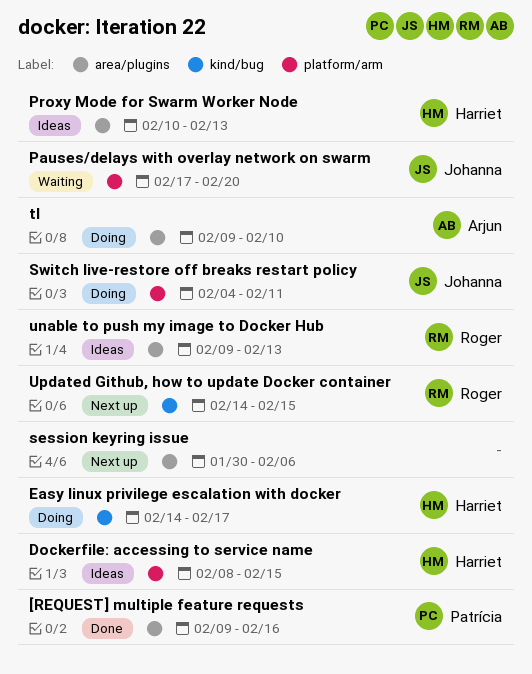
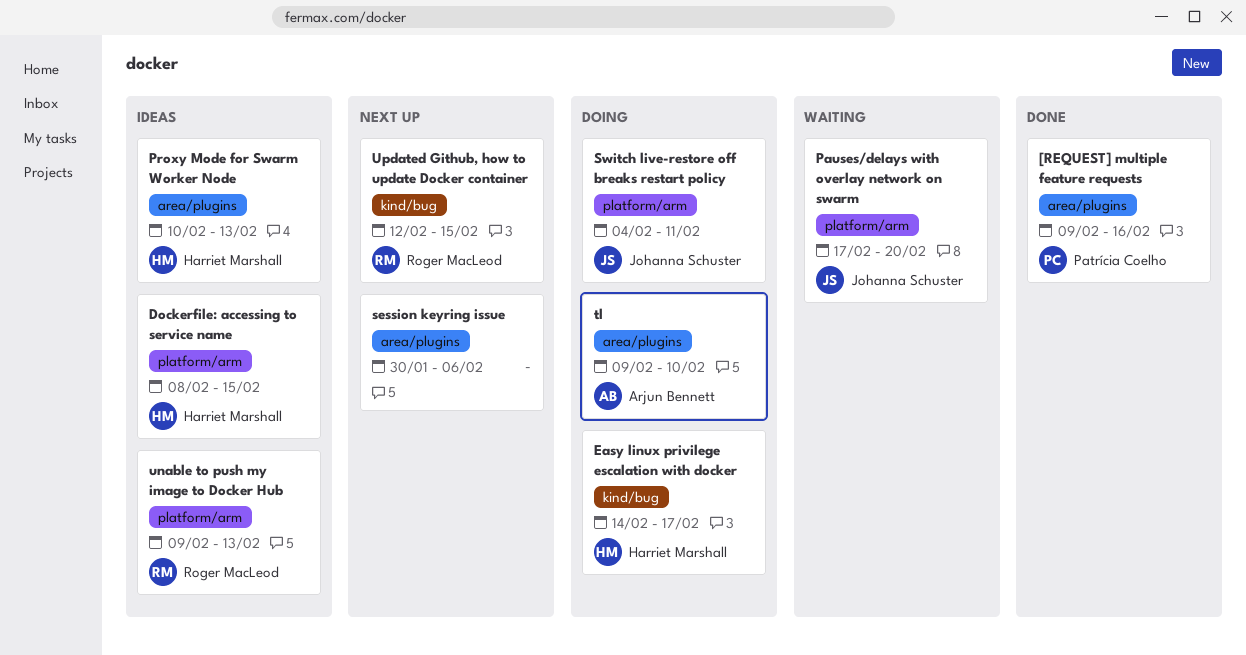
unable to push my image to Docker Hub, label: area/plugins -> platform/arm
Updated Github, how to update Docker container, start: Feb 14 -> Feb 12

